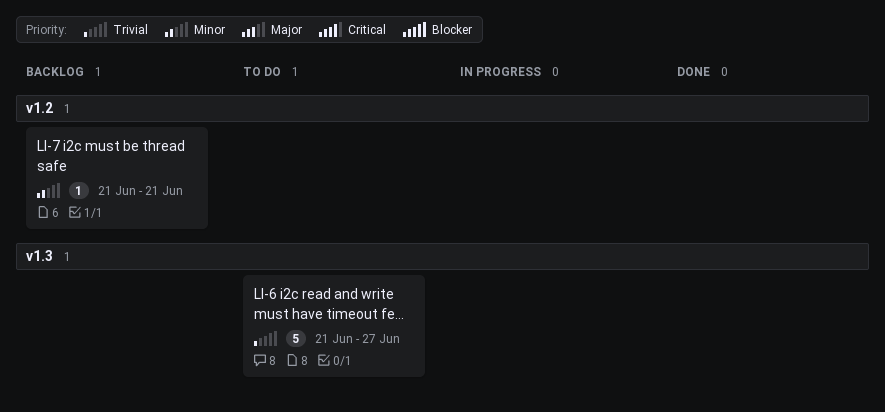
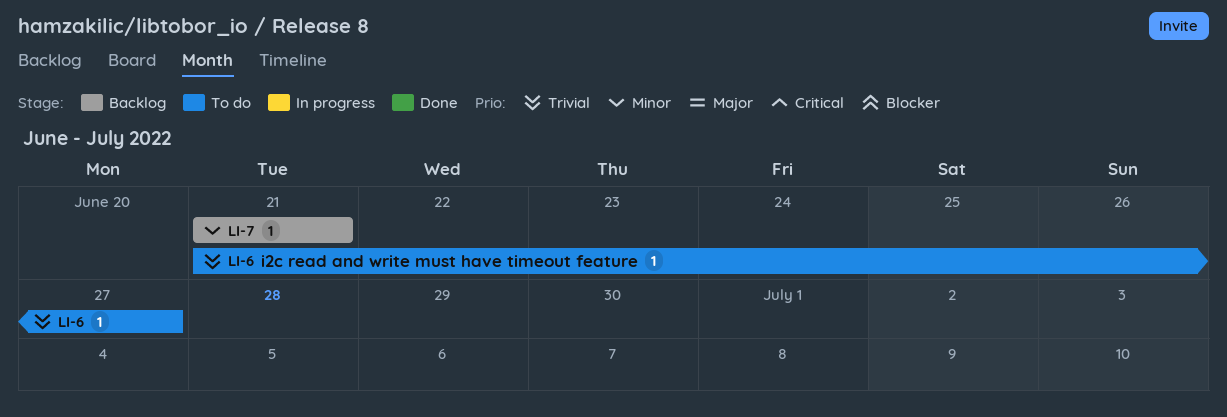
LI-6, estimate: 5 -> 1

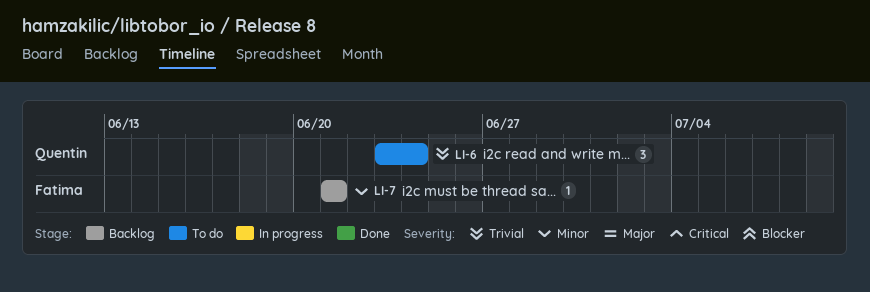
LI-6, estimate: 1 -> 3
LI-6, start: Jun 21 -> Jun 23
LI-6, due: Jun 27 -> Jun 24

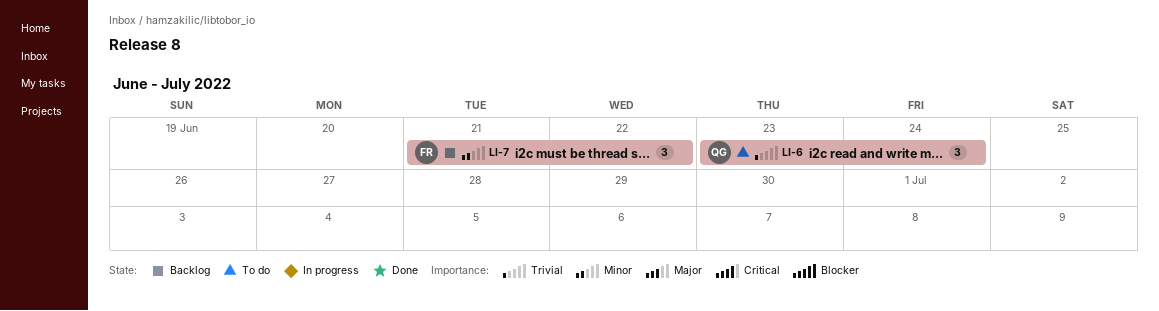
LI-7, estimate: 1 -> 3
LI-7, due: Jun 21 -> Jun 22

